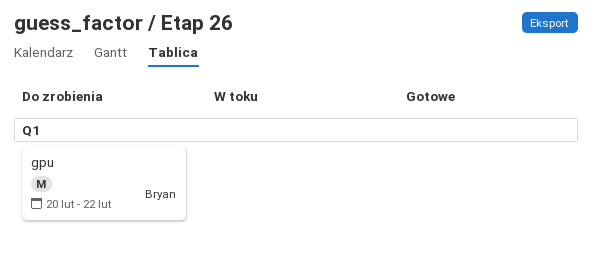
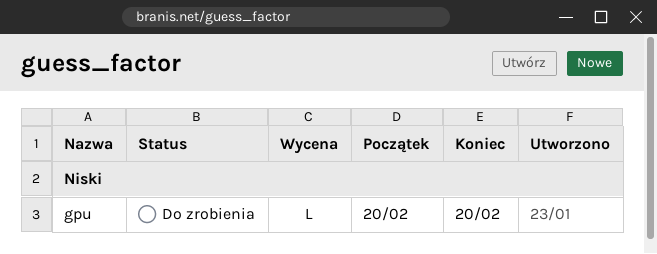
gpu, estimate: M -> L
gpu, due: Feb 22 -> Feb 20

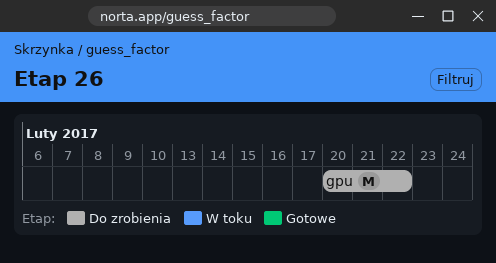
gpu, estimate: L -> M
gpu, due: Feb 20 -> Feb 22

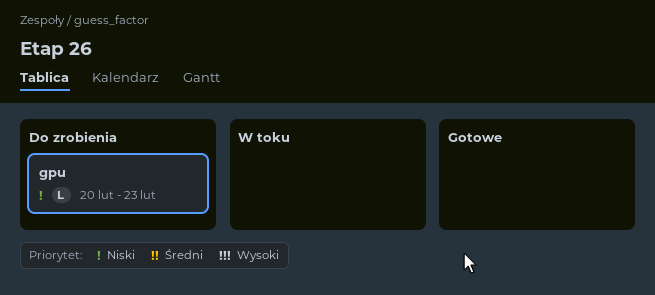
gpu, estimate: M -> L
gpu, due: Feb 22 -> Feb 23

